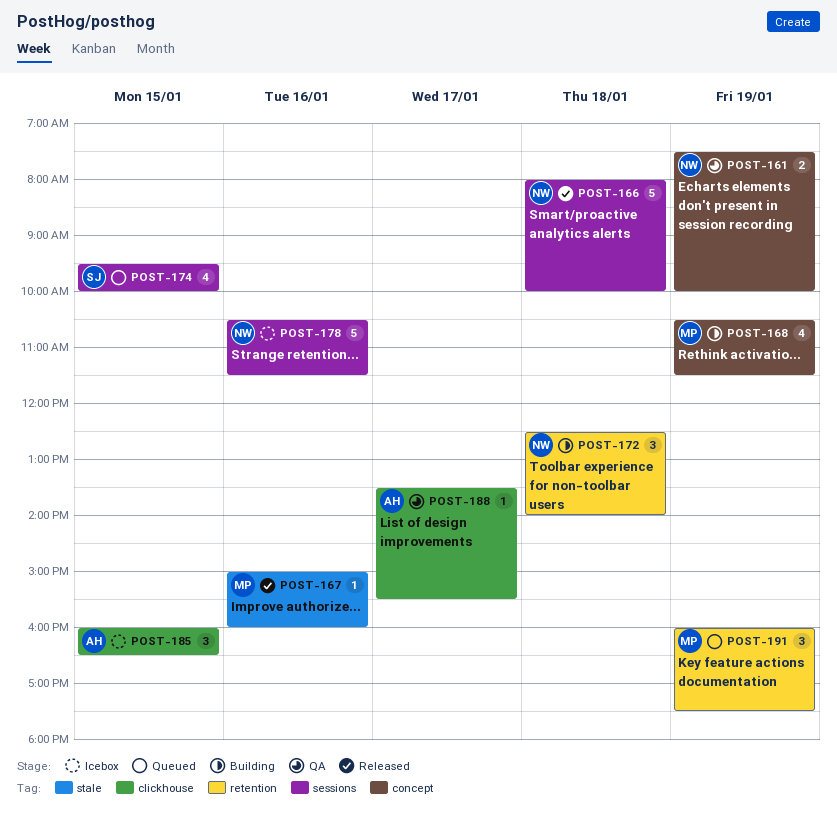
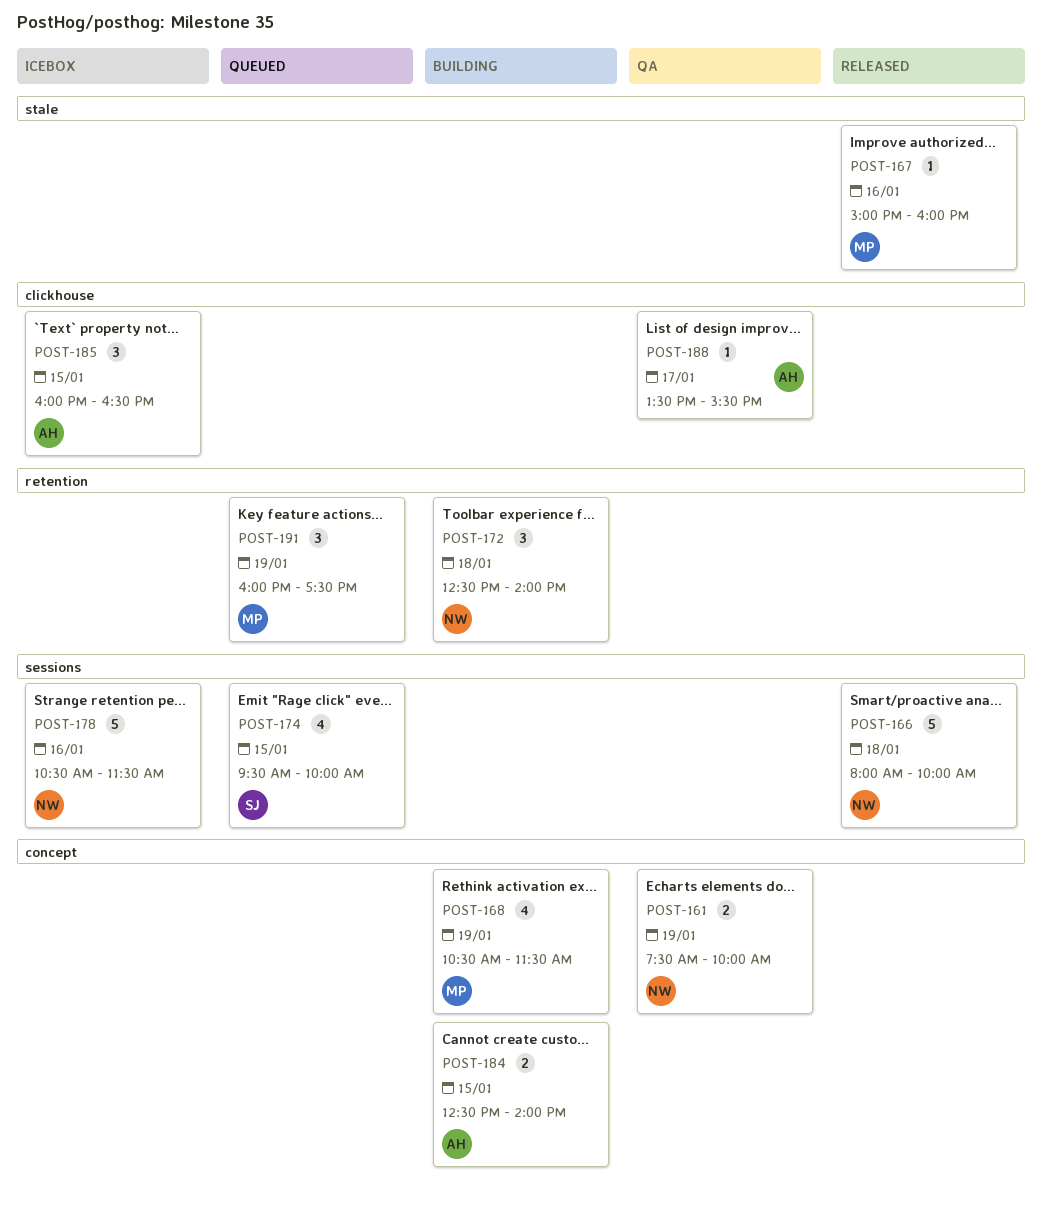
POST-184: none -> present

